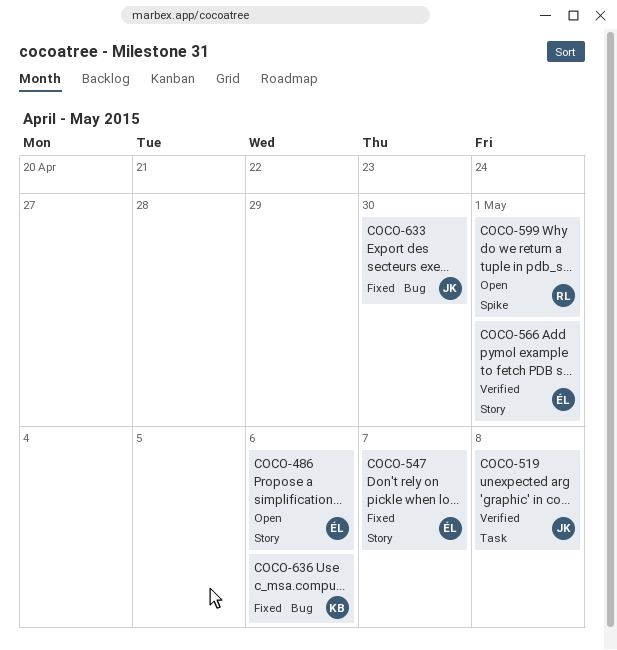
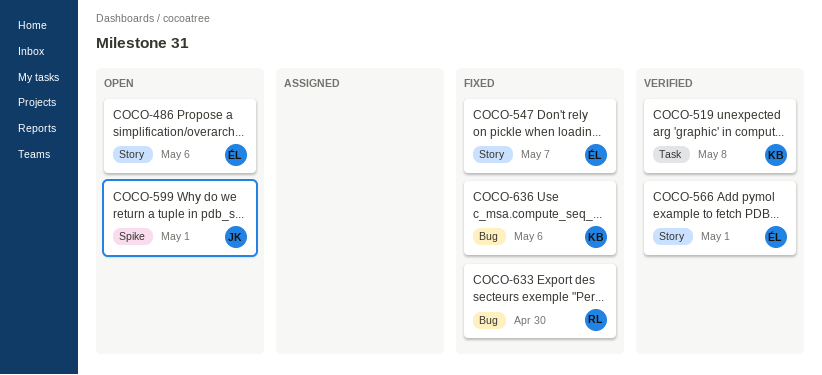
COCO-519, owner: JK -> KB
COCO-599, owner: RL -> JK
COCO-633, owner: JK -> RL

